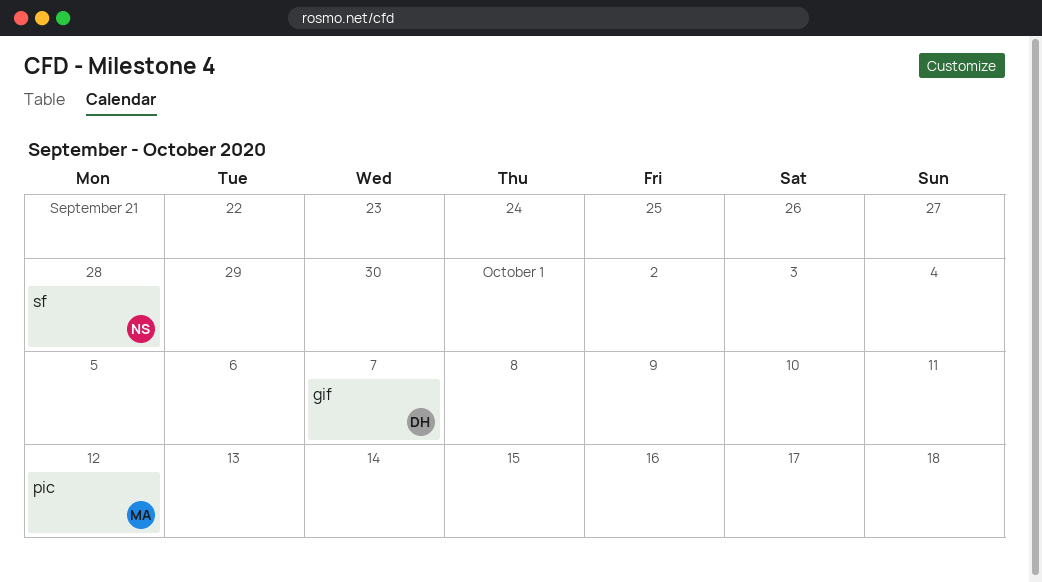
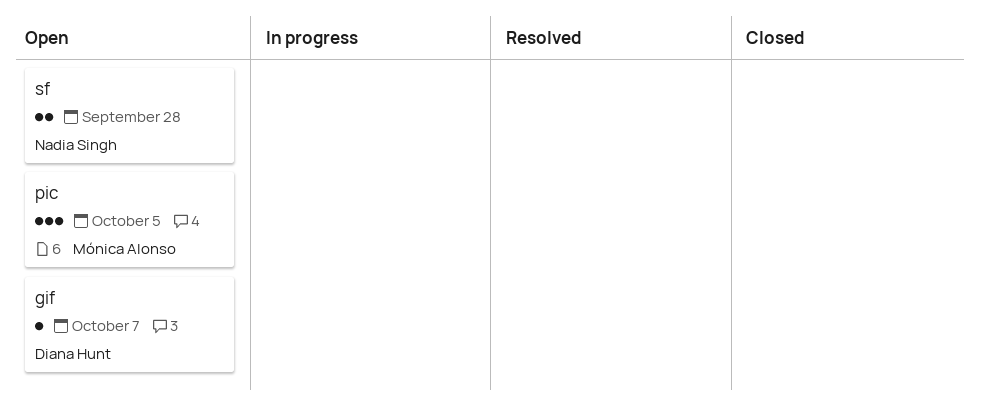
pic, due: Oct 12 -> Oct 5

